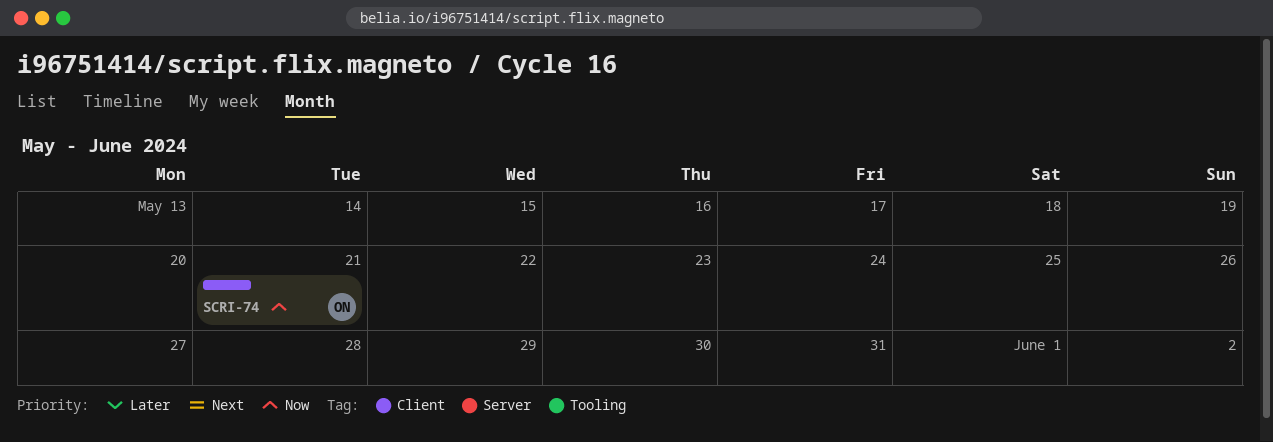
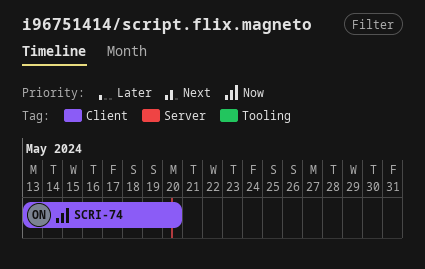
SCRI-74, due: May 21 -> May 20

